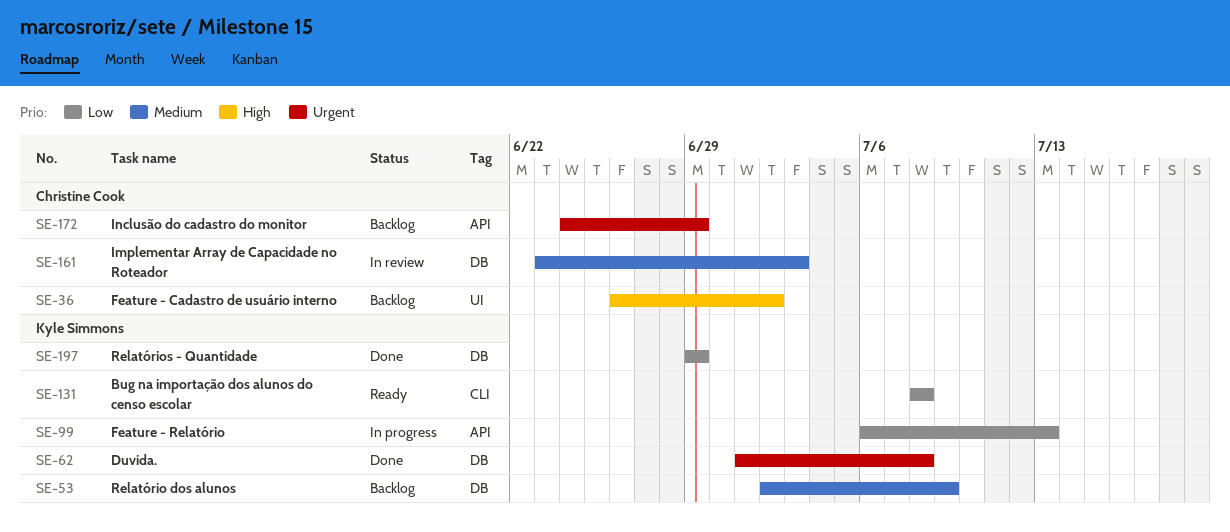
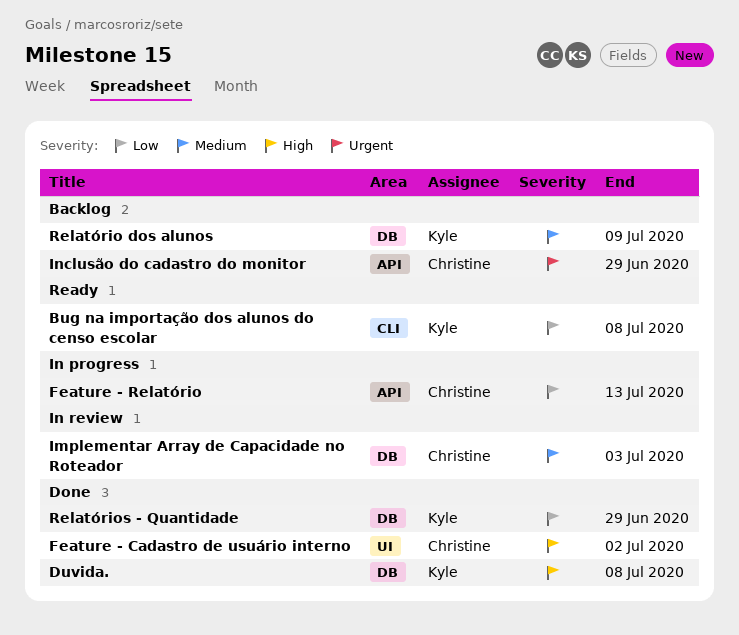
Duvida., priority: Urgent -> High
Feature - Cadastro de usuário interno, status: Backlog -> Done
Feature - Relatório, owner: Kyle Simmons -> Christine Cook

